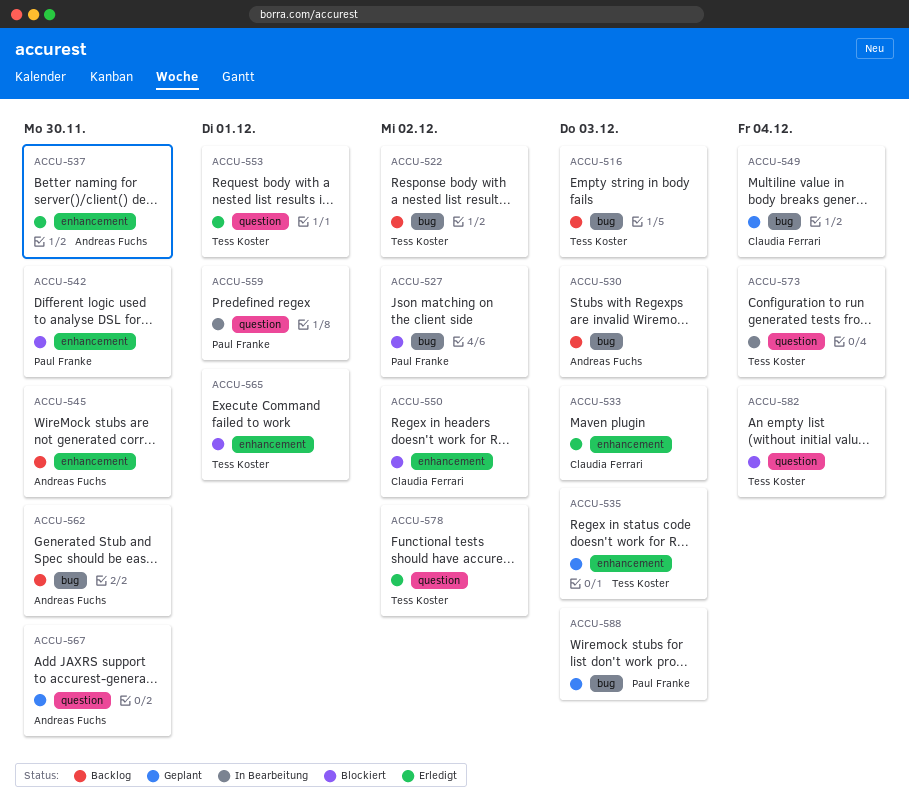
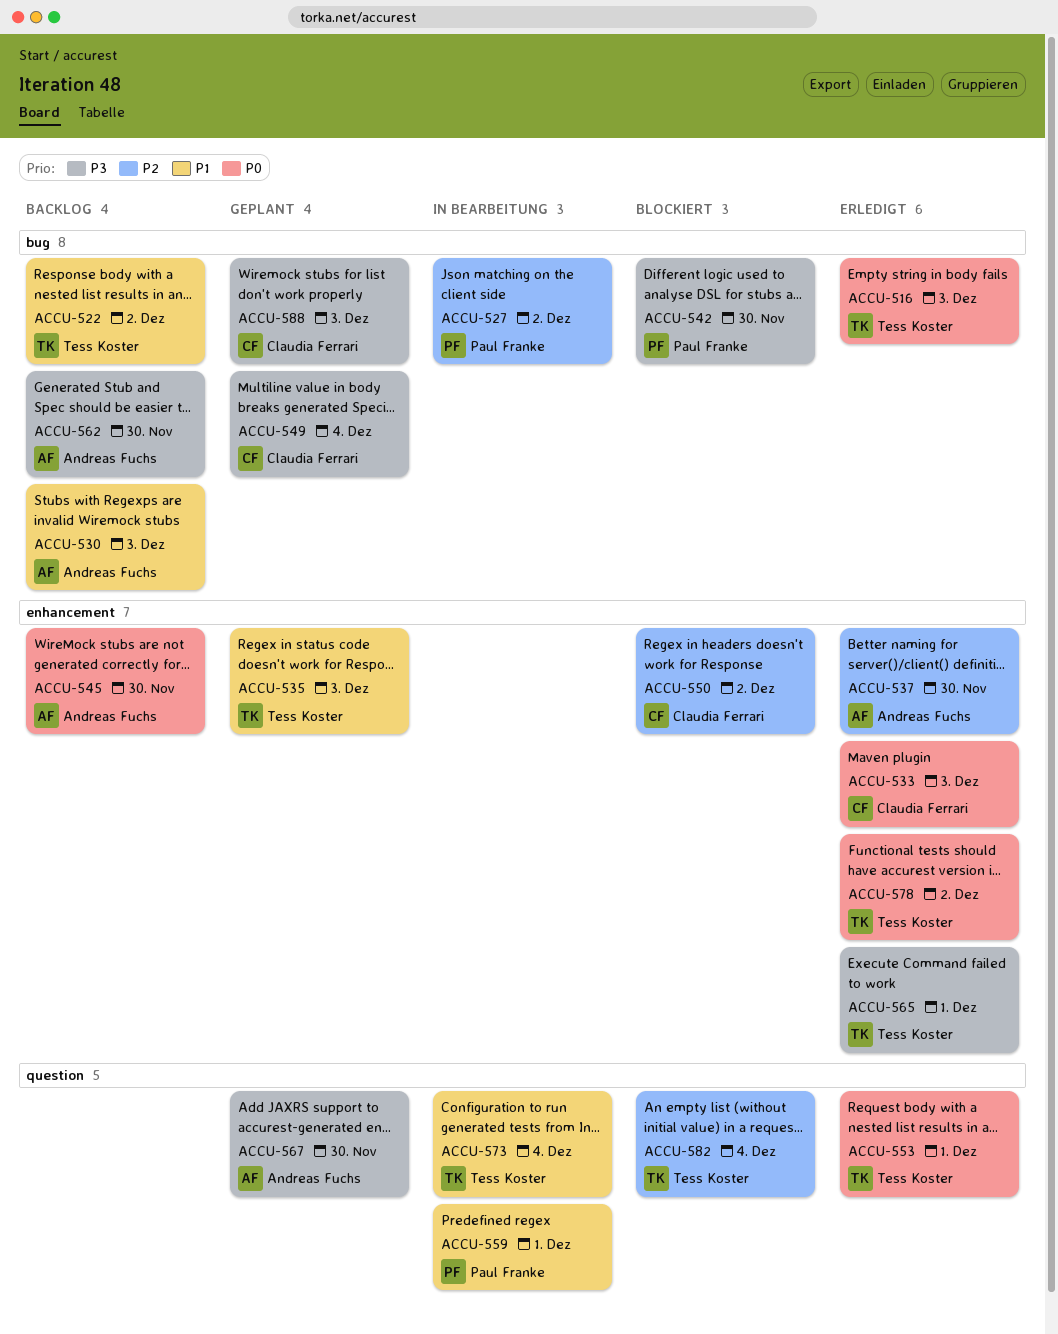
ACCU-516, status: Backlog -> Erledigt
ACCU-527, status: Blockiert -> In Bearbeitung
ACCU-542, label: enhancement -> bug
ACCU-565, status: Blockiert -> Erledigt
ACCU-578, label: question -> enhancement
ACCU-588, owner: Paul Franke -> Claudia Ferrari

